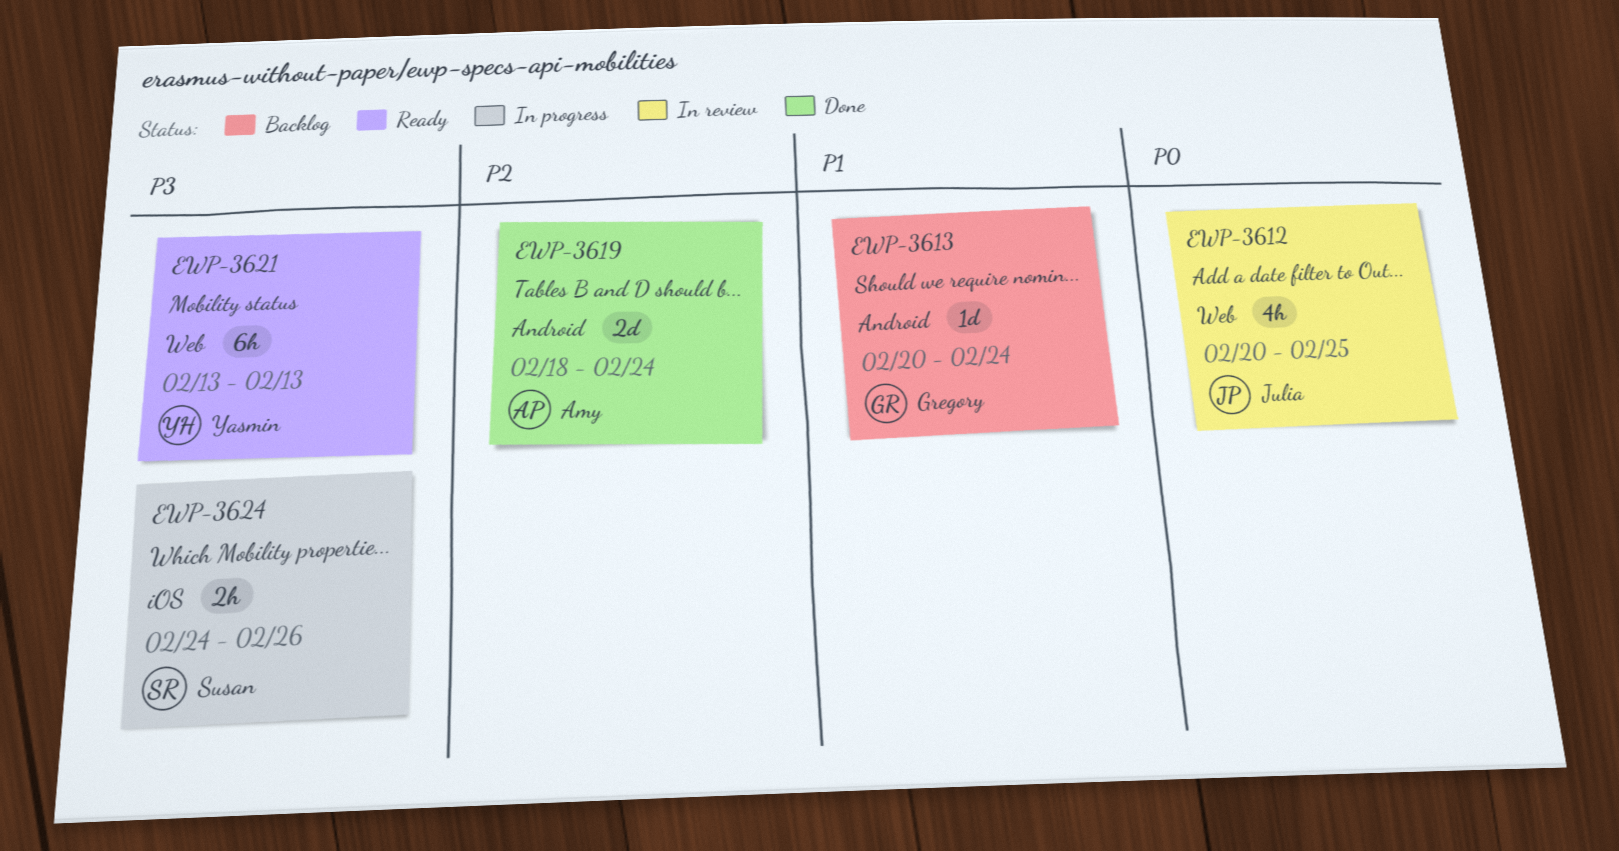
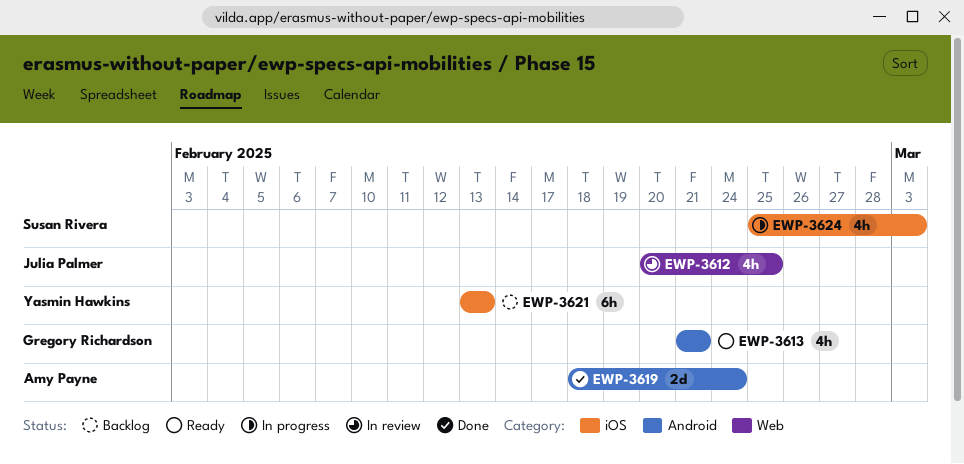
EWP-3613, status: Backlog -> Ready
EWP-3613, estimate: 1d -> 4h
EWP-3613, start: Feb 20 -> Feb 21
EWP-3613, due: Feb 24 -> Feb 21
EWP-3621, status: Ready -> Backlog
EWP-3621, label: Web -> iOS
EWP-3624, estimate: 2h -> 4h
EWP-3624, start: Feb 24 -> Feb 25
EWP-3624, due: Feb 26 -> Mar 3

